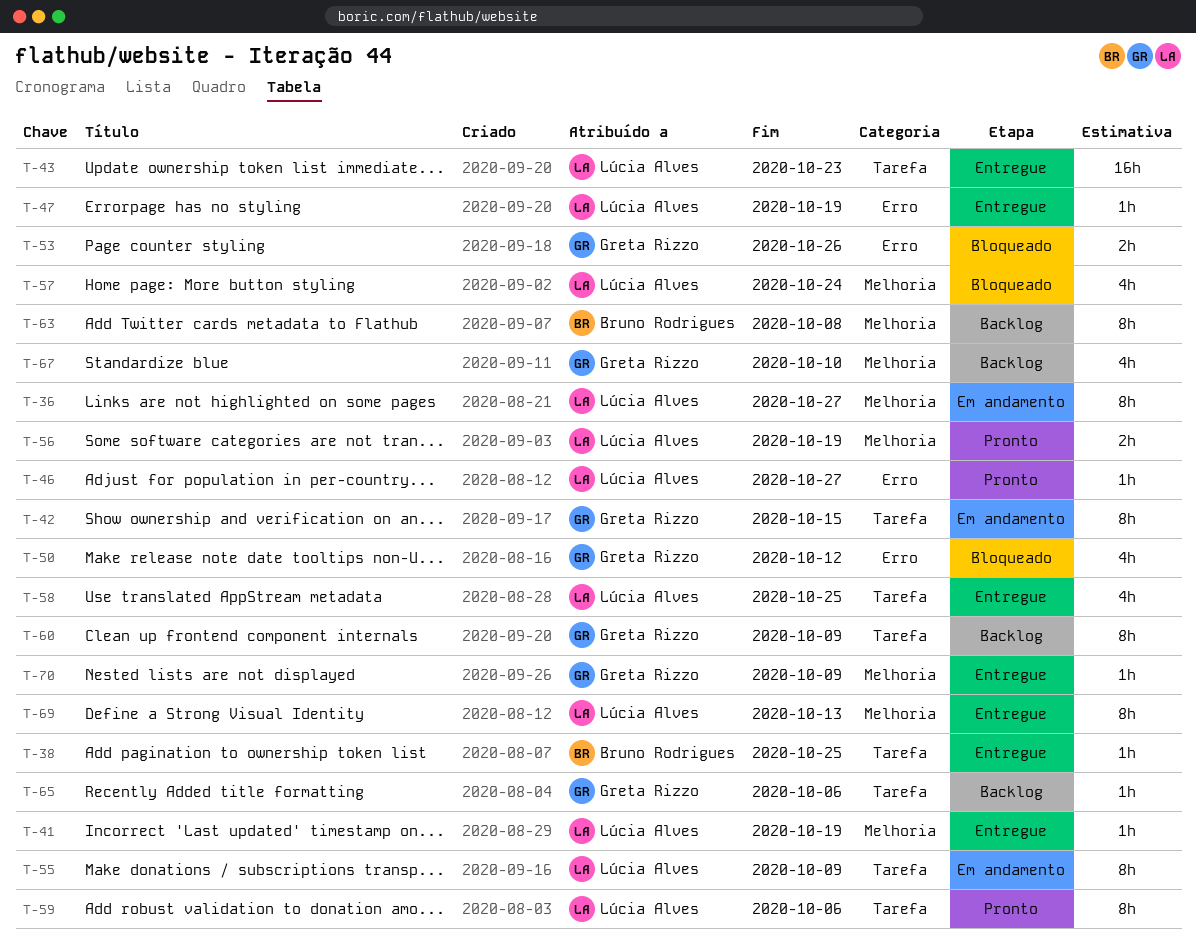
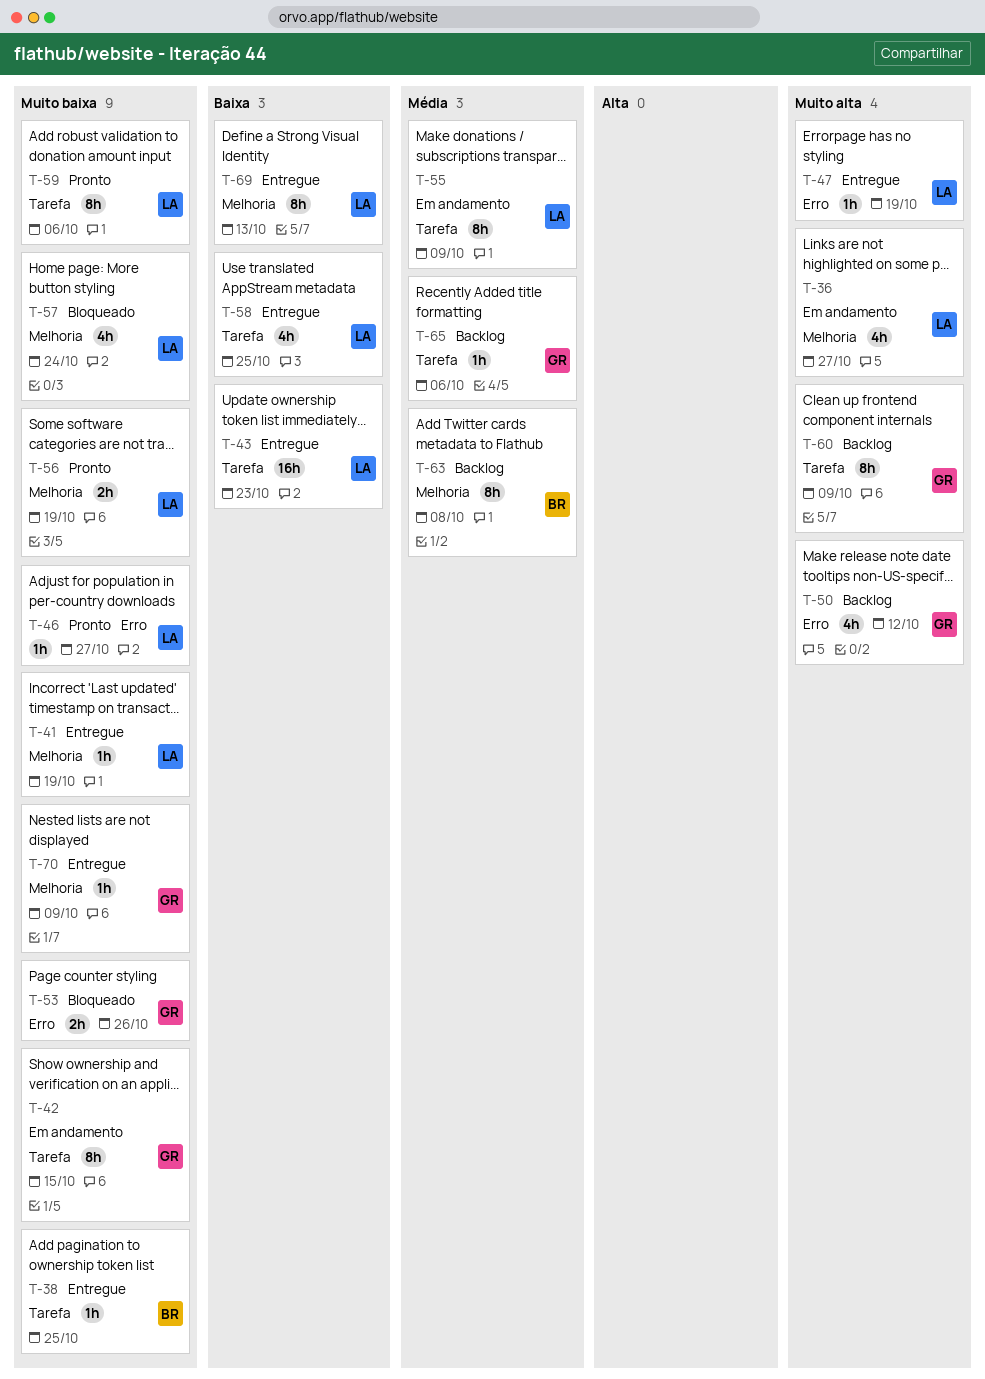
T-36, estimate: 8h -> 4h
T-50, status: Bloqueado -> Backlog
T-67: present -> none

